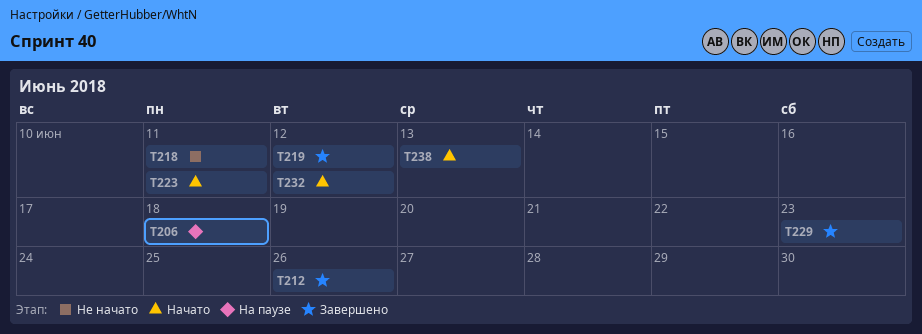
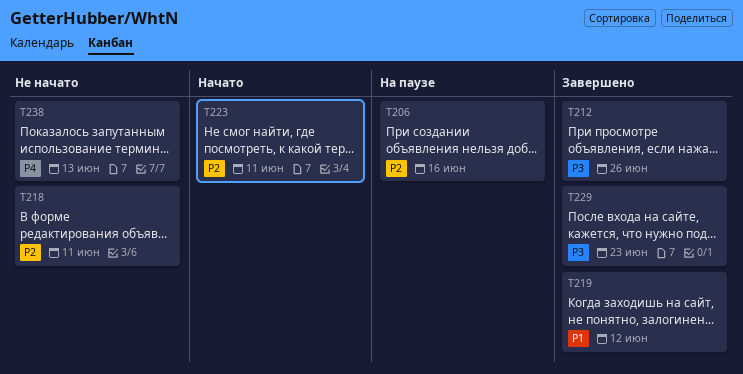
T206, due: Jun 18 -> Jun 16
T232: present -> none
T238, status: Начато -> Не начато

